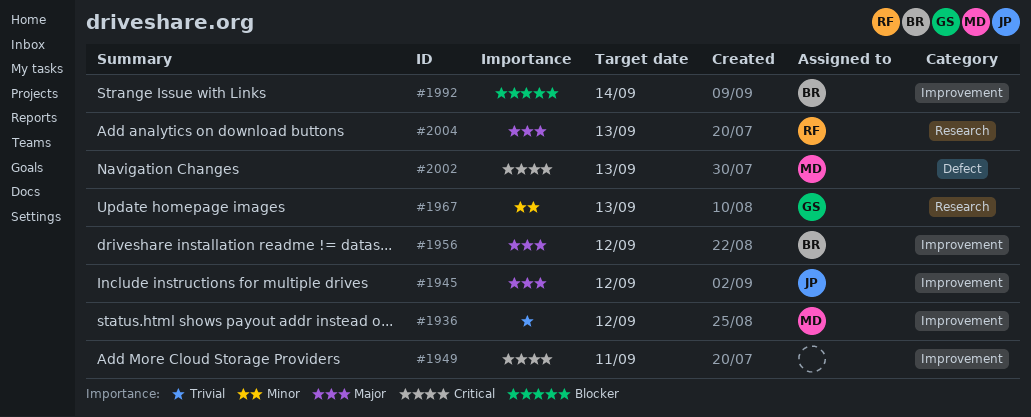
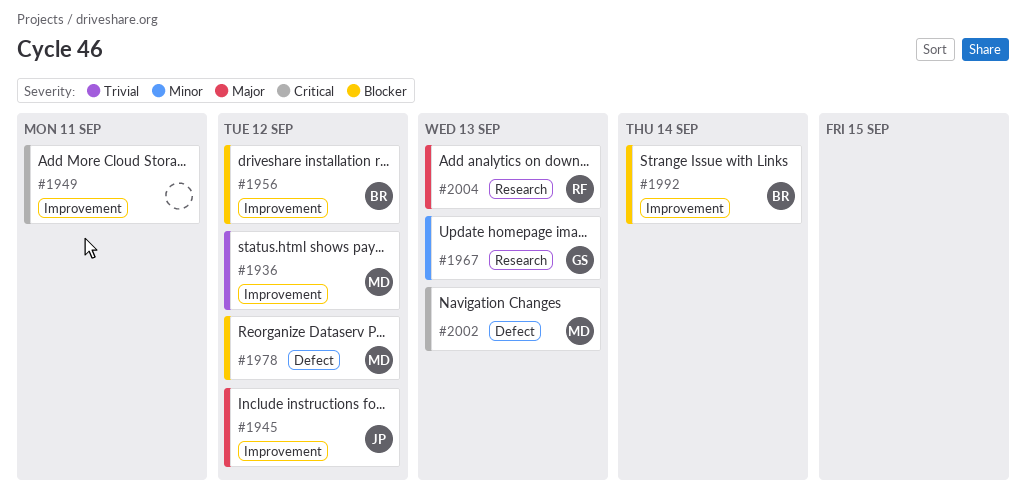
#1956, priority: Major -> Blocker
#1978: none -> present

